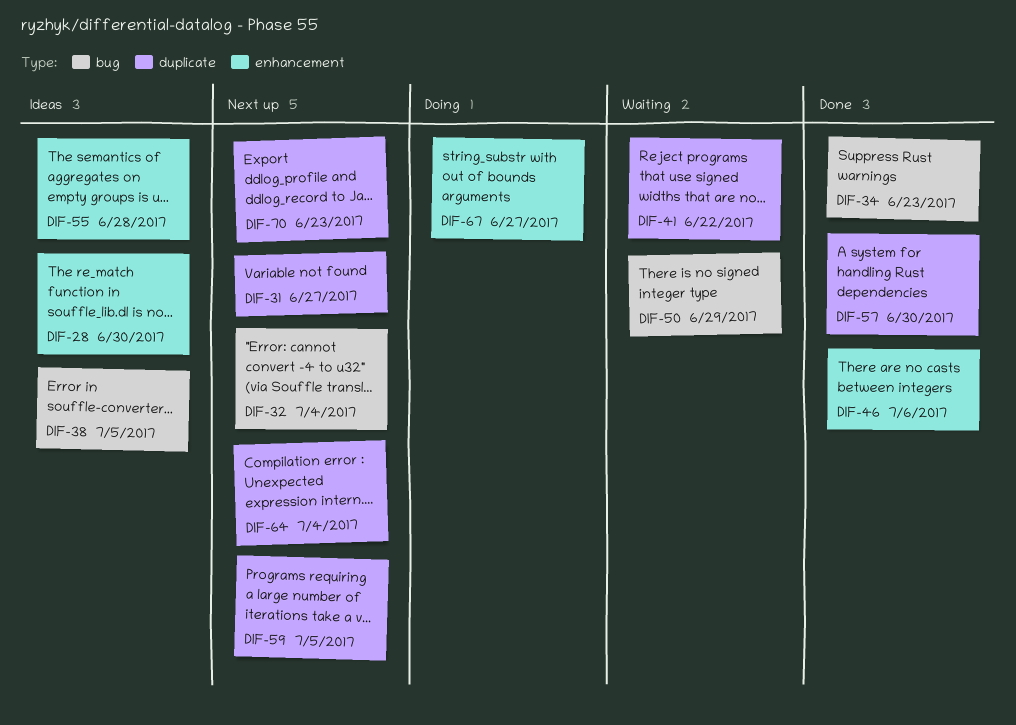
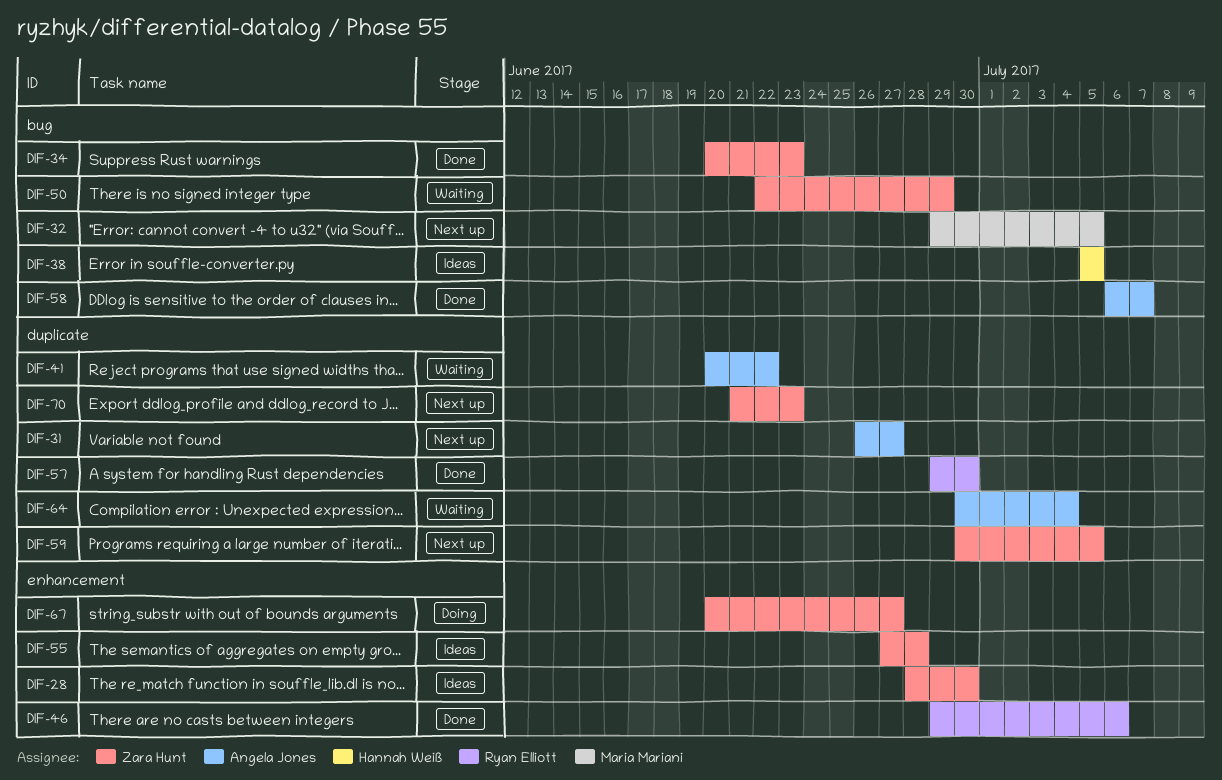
DIF-32, due: Jul 4 -> Jul 5
DIF-58: none -> present
DIF-64, status: Next up -> Waiting

